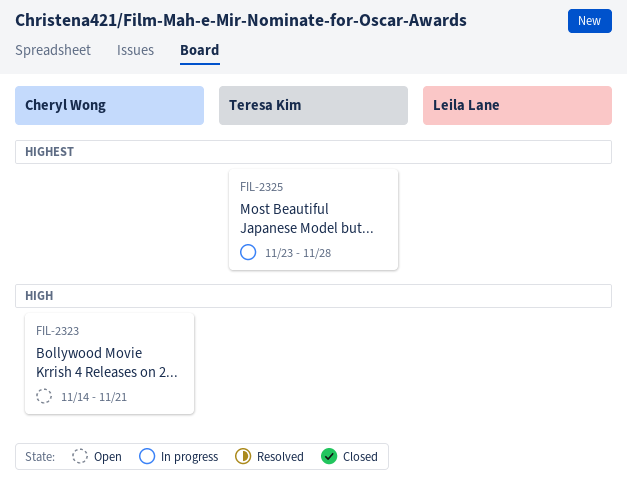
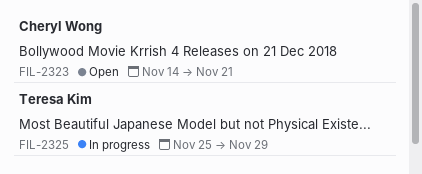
FIL-2325, start: Nov 23 -> Nov 25
FIL-2325, due: Nov 28 -> Nov 29

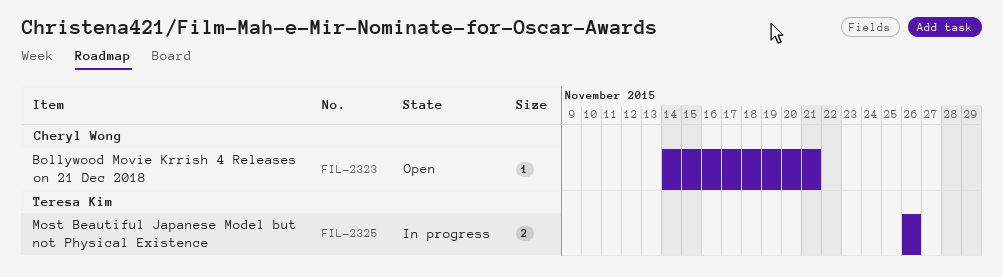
FIL-2325, start: Nov 25 -> Nov 26
FIL-2325, due: Nov 29 -> Nov 26

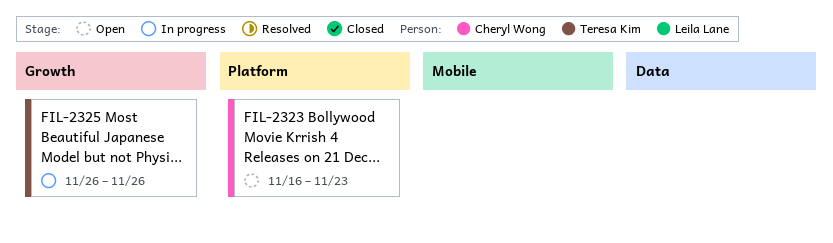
FIL-2323, start: Nov 14 -> Nov 16
FIL-2323, due: Nov 21 -> Nov 23

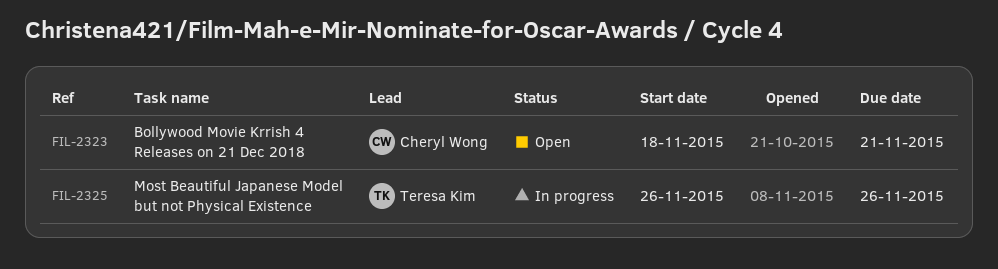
FIL-2323, start: Nov 16 -> Nov 18
FIL-2323, due: Nov 23 -> Nov 21

